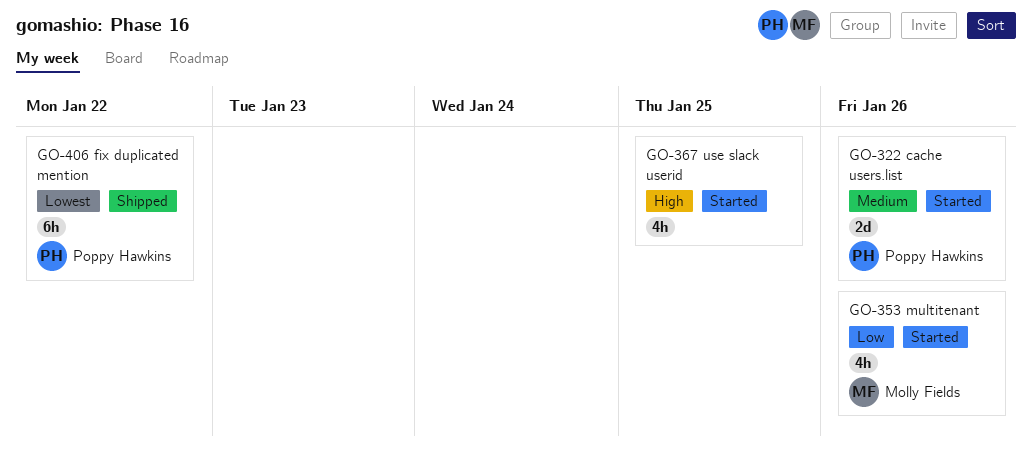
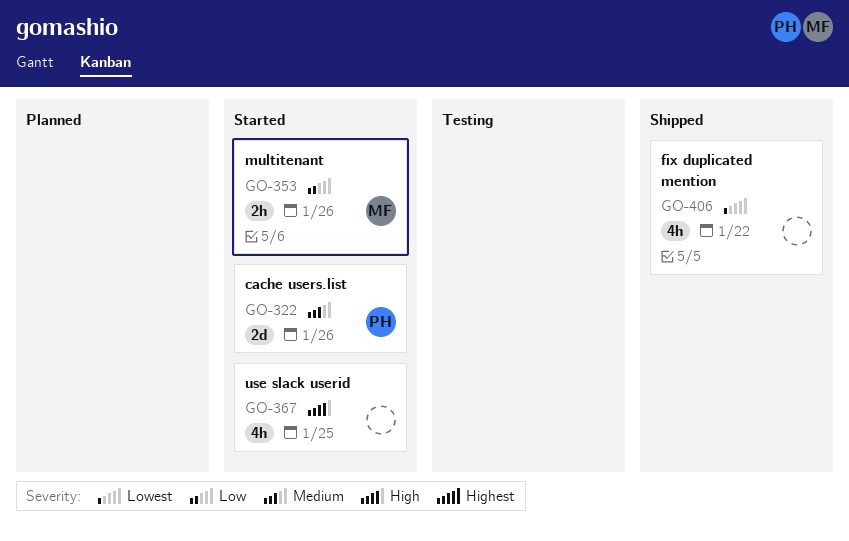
GO-353, estimate: 4h -> 2h
GO-406, owner: Poppy Hawkins -> none
GO-406, estimate: 6h -> 4h

